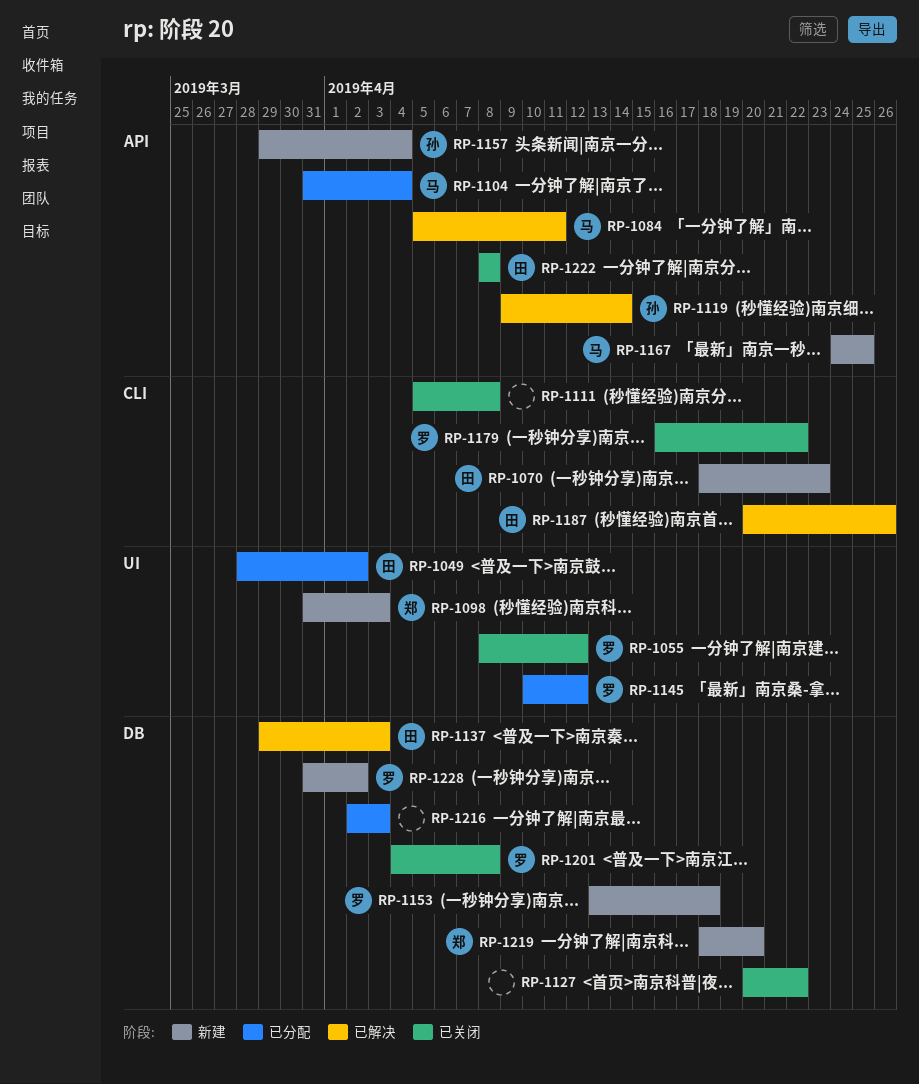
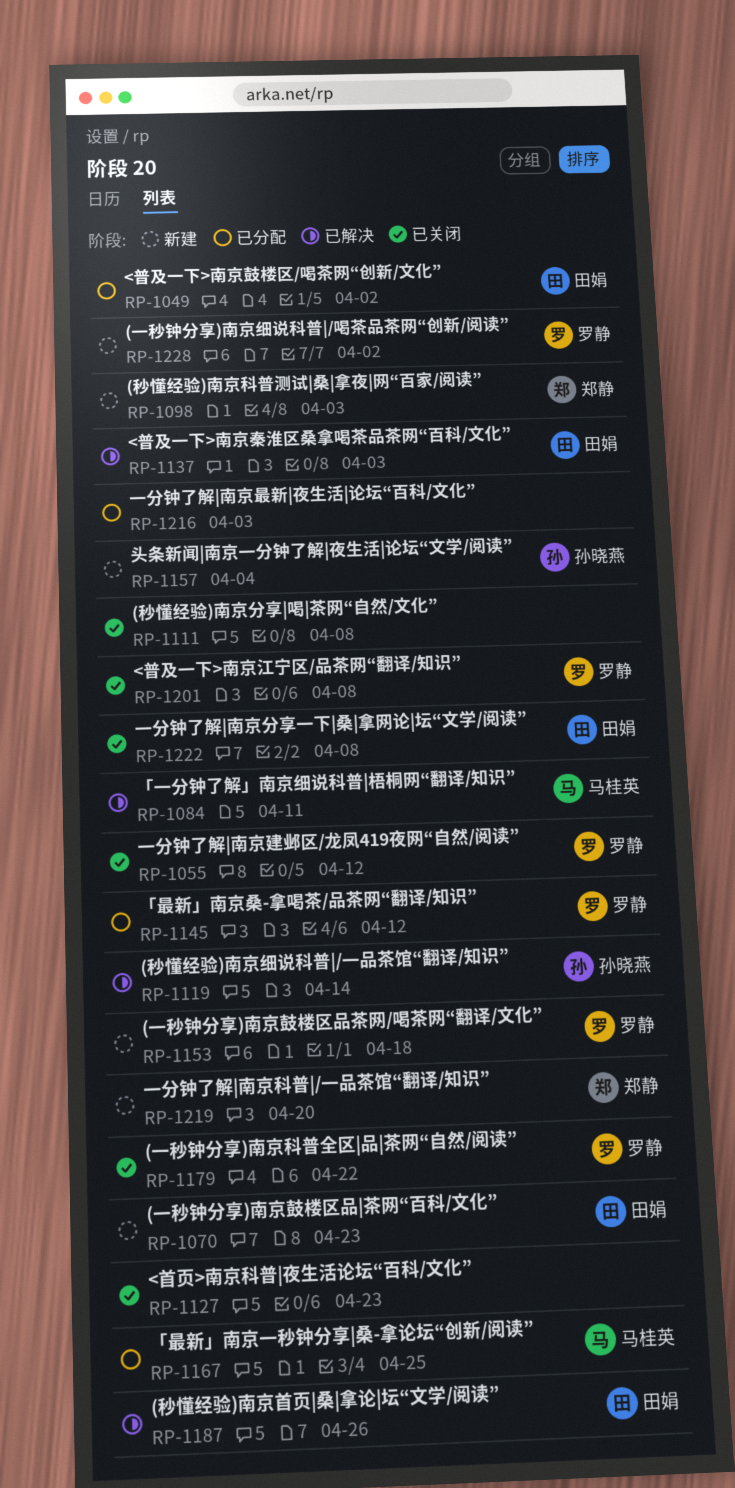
RP-1104: present -> none
RP-1127, due: Apr 22 -> Apr 23
RP-1167, status: 新建 -> 已分配

